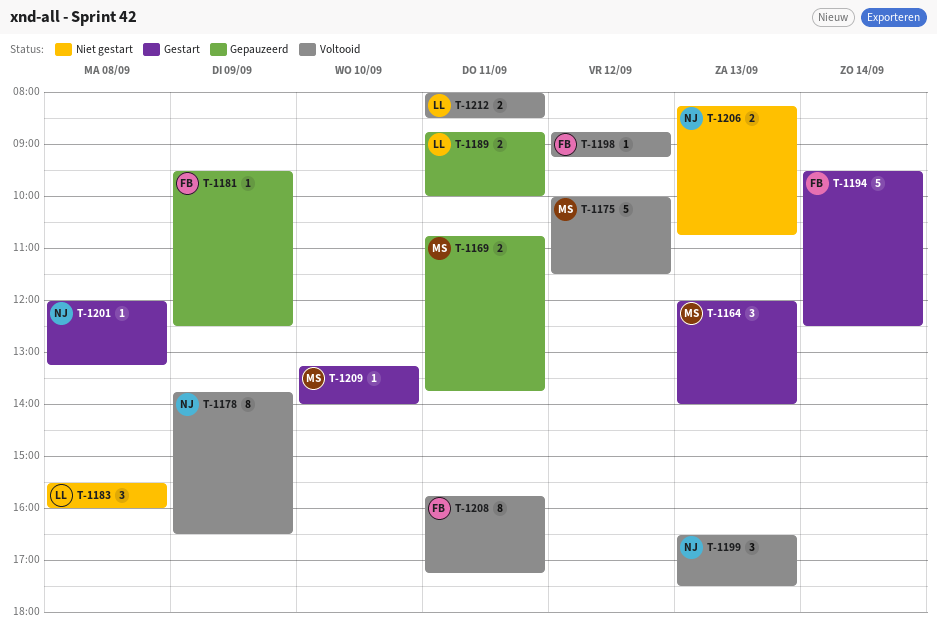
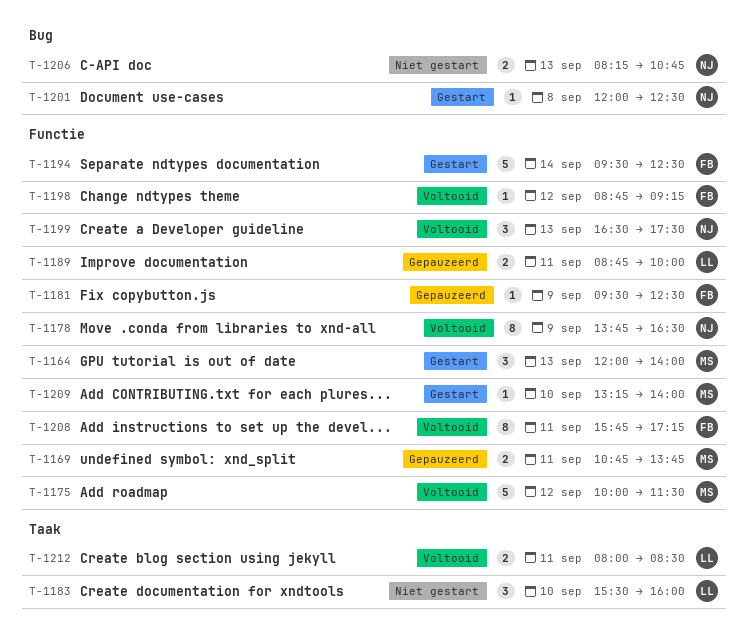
T-1183, day: Sep 8 -> Sep 10
T-1201, ends: 13:15 -> 12:30

